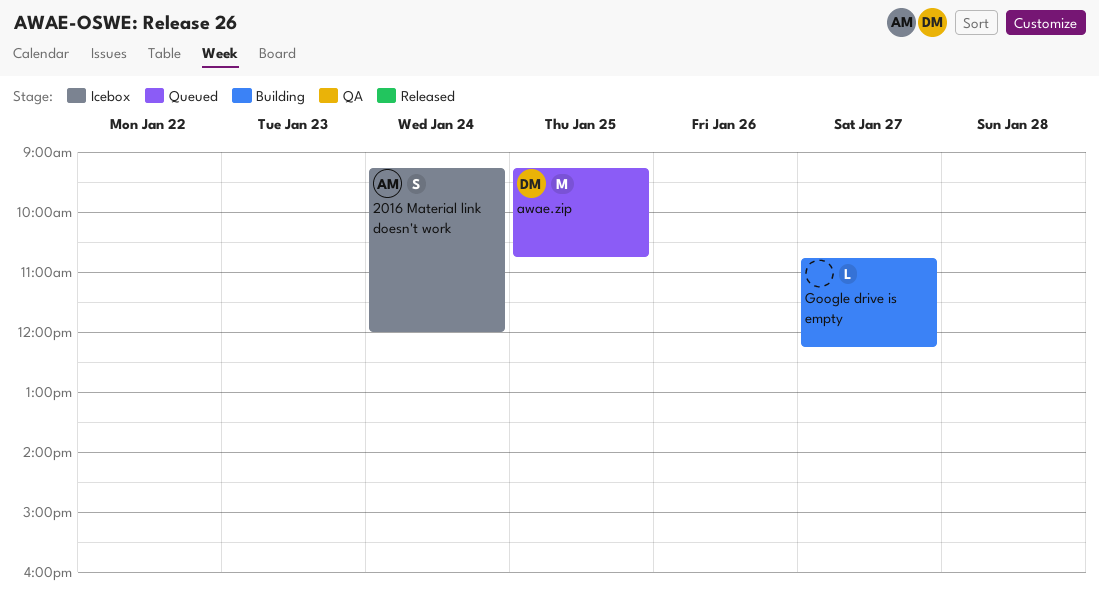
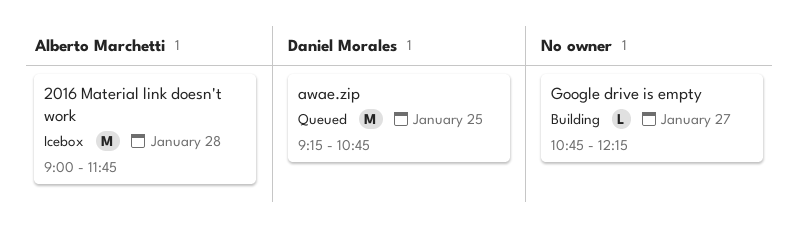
2016 Material link doesn't work, estimate: S -> M
2016 Material link doesn't work, day: Jan 24 -> Jan 28
2016 Material link doesn't work, begins: 09:15 -> 09:00
2016 Material link doesn't work, ends: 12:00 -> 11:45

